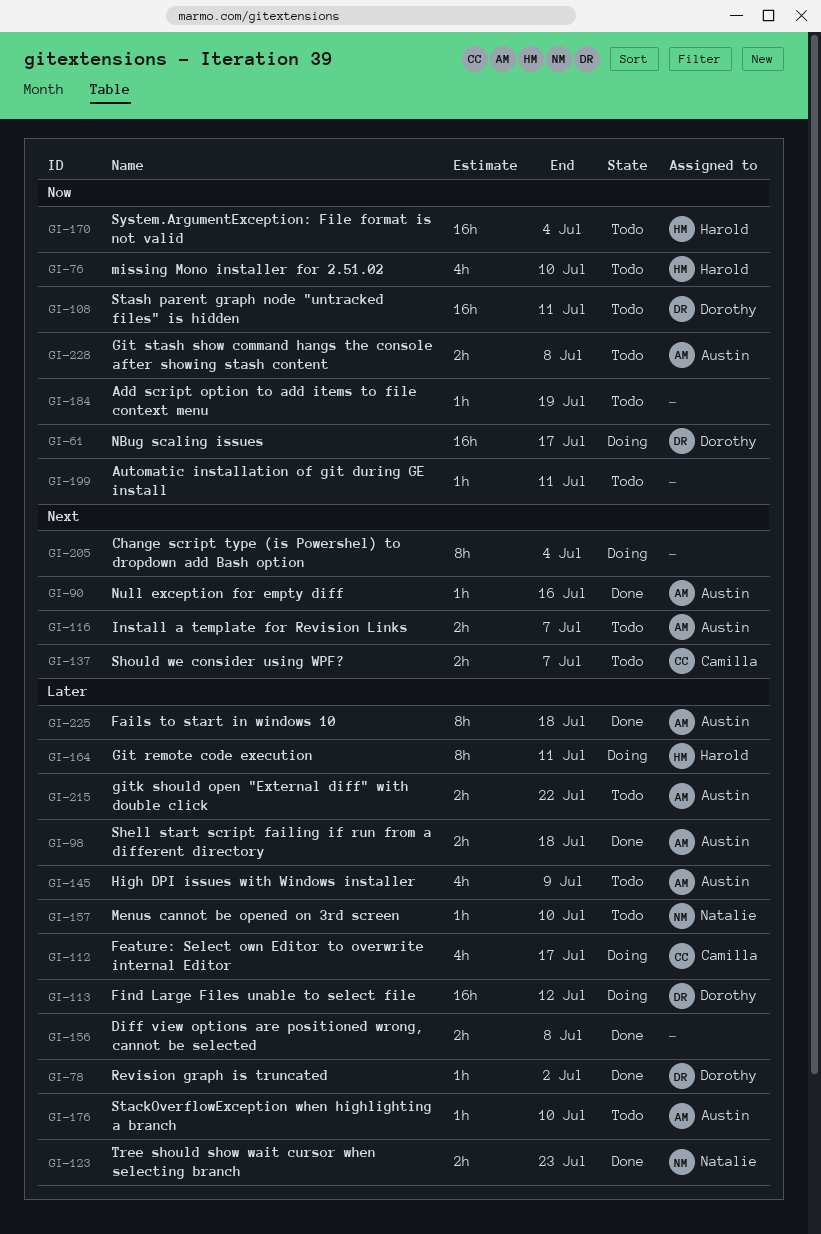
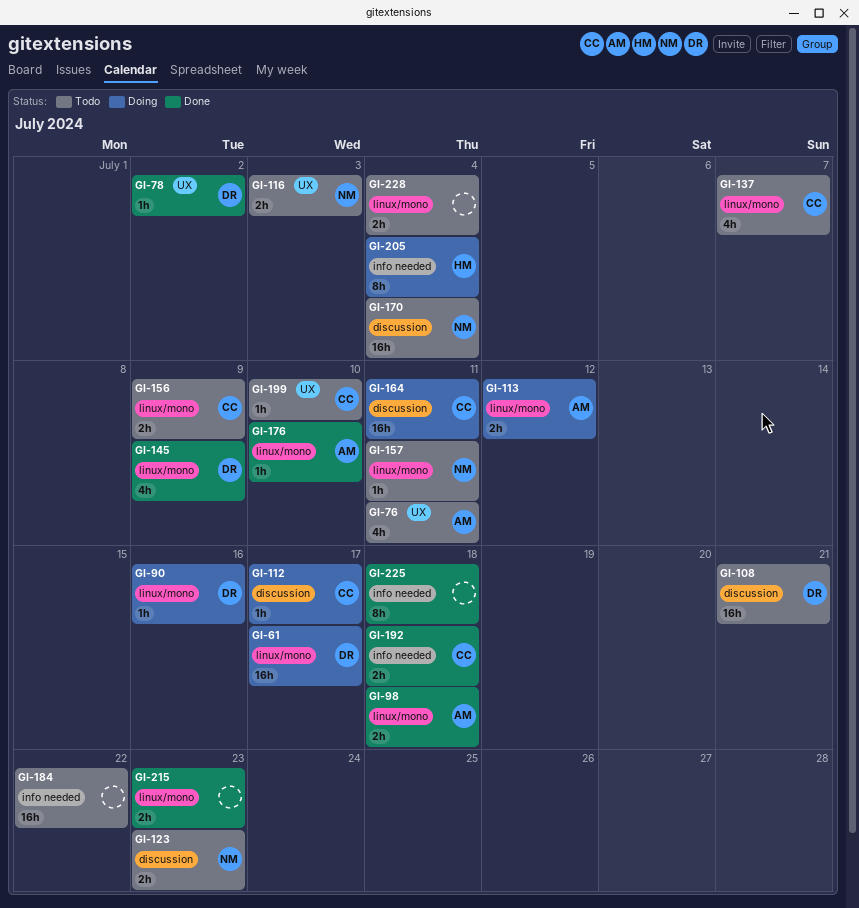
GI-76, owner: Harold -> Austin
GI-76, due: Jul 10 -> Jul 11
GI-90, status: Done -> Doing
GI-90, owner: Austin -> Dorothy
GI-108, due: Jul 11 -> Jul 21
GI-112, estimate: 4h -> 1h
GI-113, owner: Dorothy -> Austin
GI-113, estimate: 16h -> 2h
GI-116, owner: Austin -> Natalie
GI-116, due: Jul 7 -> Jul 3
GI-123, status: Done -> Todo
GI-137, estimate: 2h -> 4h
GI-145, status: Todo -> Done
GI-145, owner: Austin -> Dorothy
GI-156, status: Done -> Todo
GI-156, owner: none -> Camilla
GI-156, due: Jul 8 -> Jul 9
GI-157, due: Jul 10 -> Jul 11
GI-164, owner: Harold -> Camilla
GI-164, estimate: 8h -> 16h
GI-170, owner: Harold -> Natalie
GI-176, status: Todo -> Done
GI-184, estimate: 1h -> 16h
GI-184, due: Jul 19 -> Jul 22
GI-192: none -> present
GI-199, owner: none -> Camilla
GI-199, due: Jul 11 -> Jul 10
GI-205, owner: none -> Harold
GI-215, status: Todo -> Done
GI-215, owner: Austin -> none
GI-215, due: Jul 22 -> Jul 23
GI-225, owner: Austin -> none
GI-228, owner: Austin -> none
GI-228, due: Jul 8 -> Jul 4

